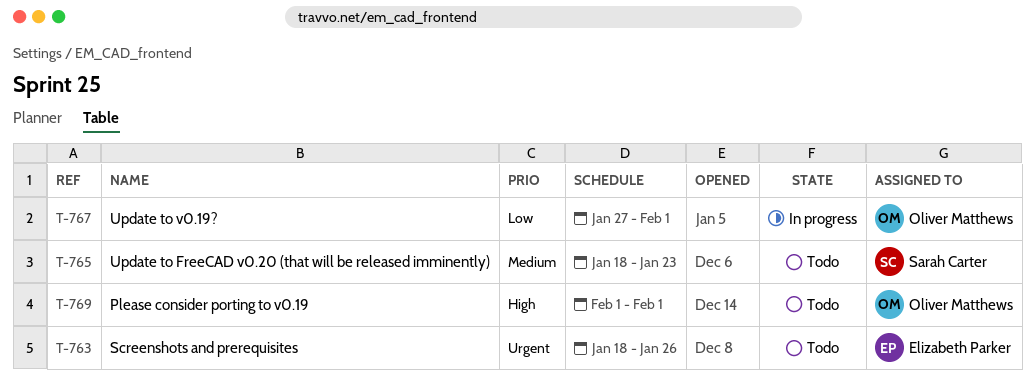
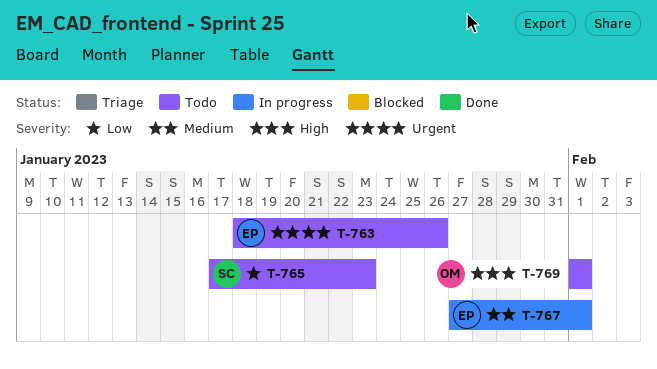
T-765, priority: Medium -> Low
T-765, start: Jan 18 -> Jan 17
T-767, owner: Oliver Matthews -> Elizabeth Parker
T-767, priority: Low -> Medium

